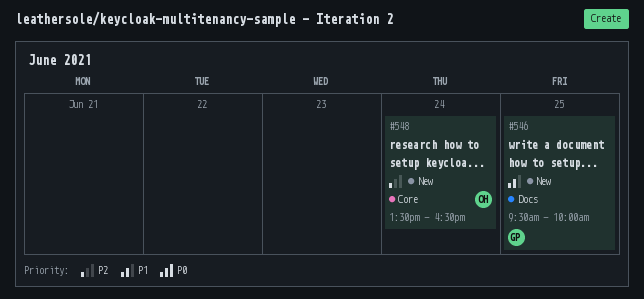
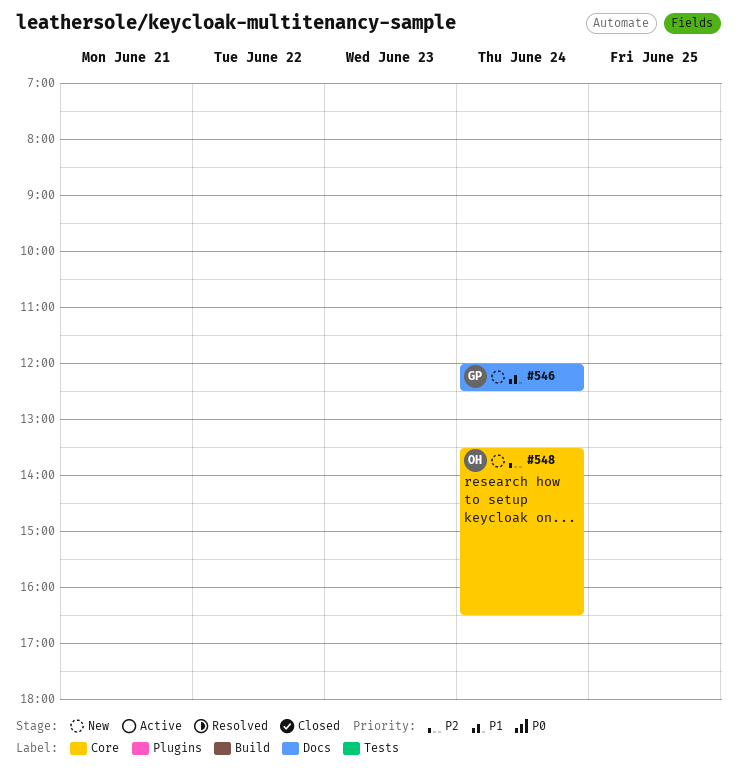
#546, day: Jun 25 -> Jun 24
#546, begins: 09:30 -> 12:00
#546, ends: 10:00 -> 12:30

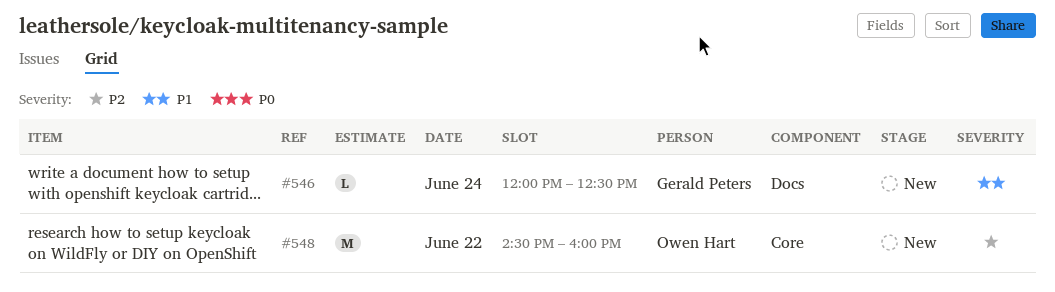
#548, day: Jun 24 -> Jun 22
#548, begins: 13:30 -> 14:30
#548, ends: 16:30 -> 16:00

